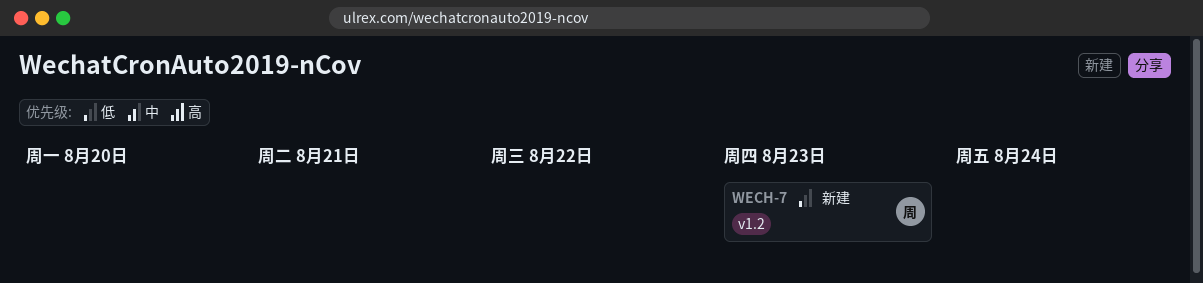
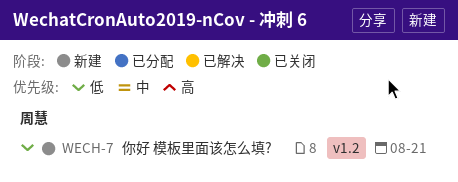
WECH-7, due: Aug 23 -> Aug 21

